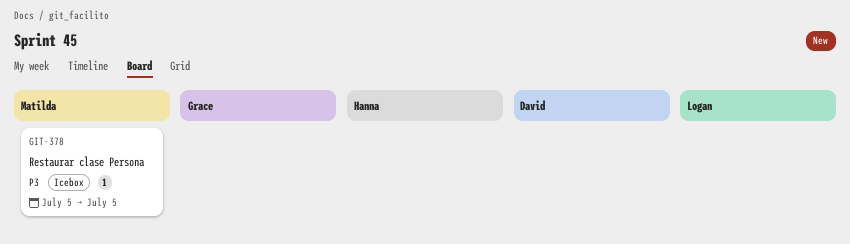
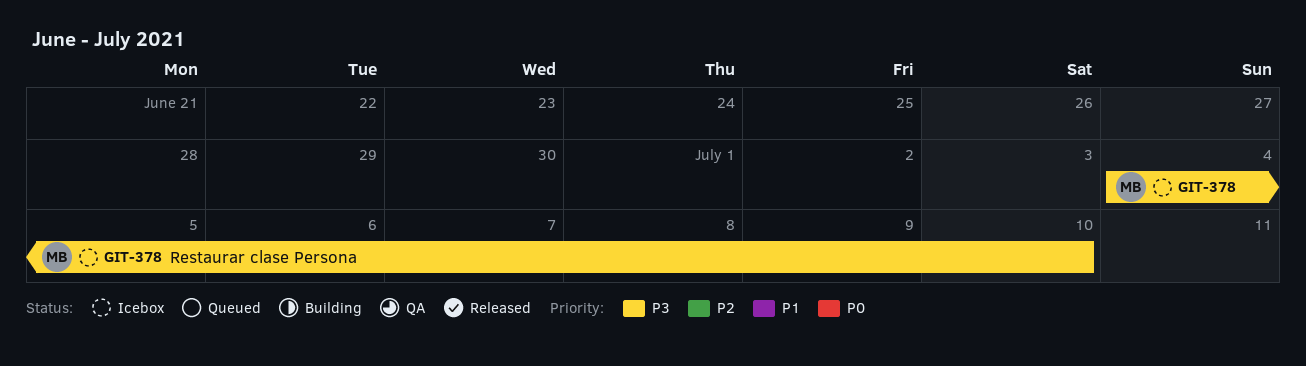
GIT-378, start: Jul 5 -> Jul 4
GIT-378, due: Jul 5 -> Jul 10

